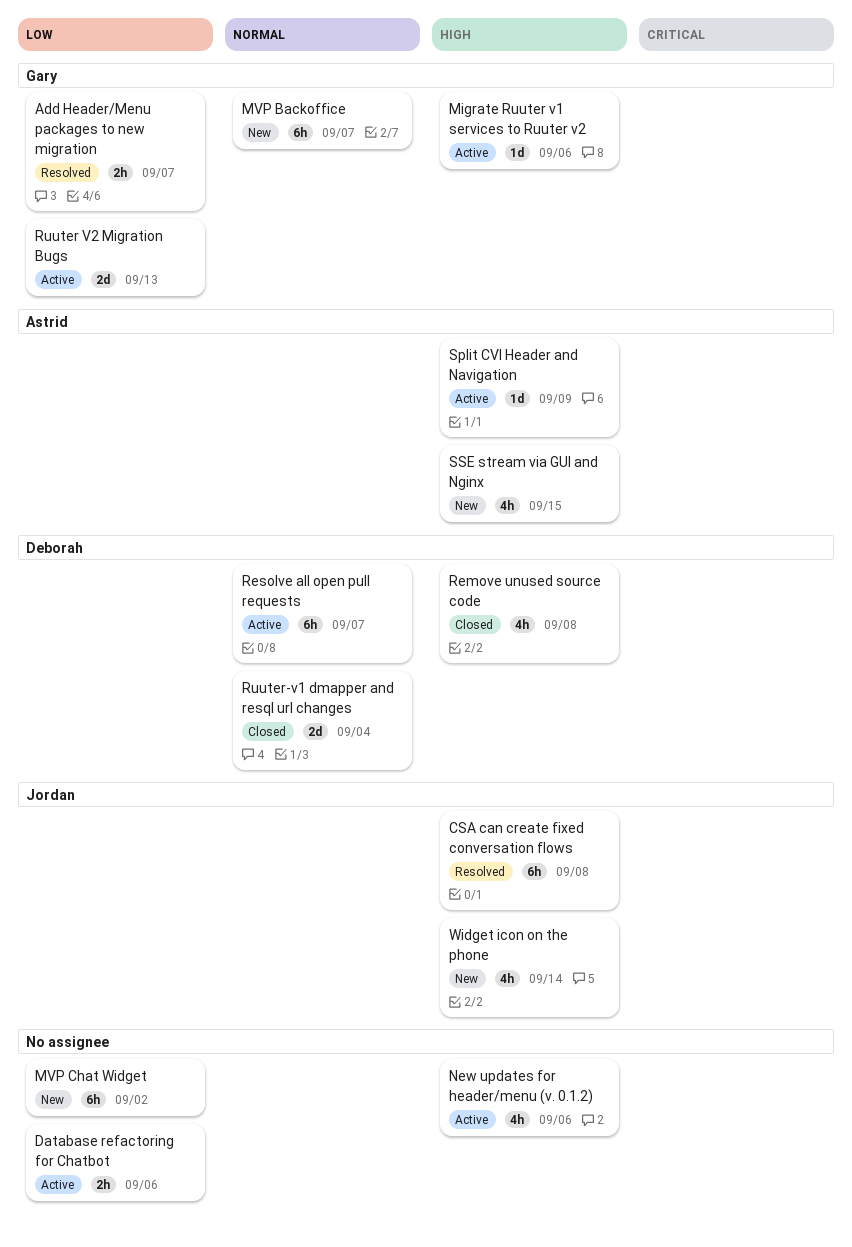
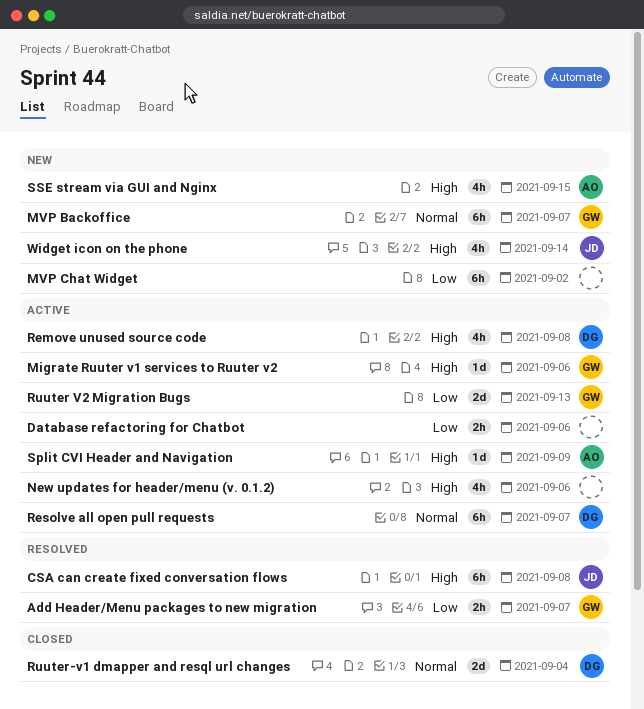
Remove unused source code, status: Closed -> Active

